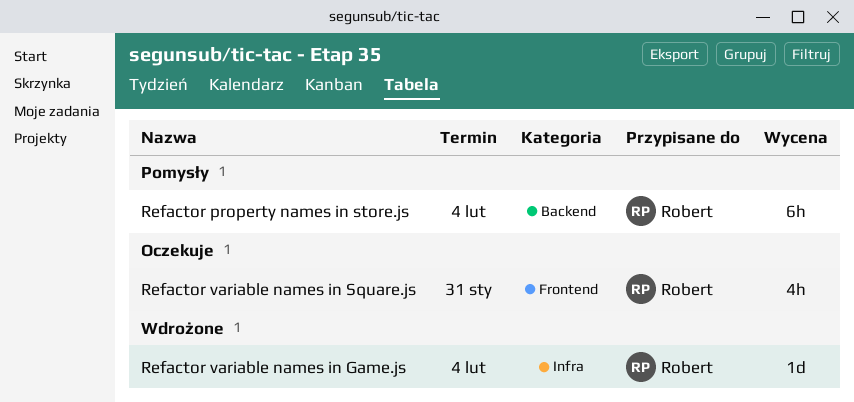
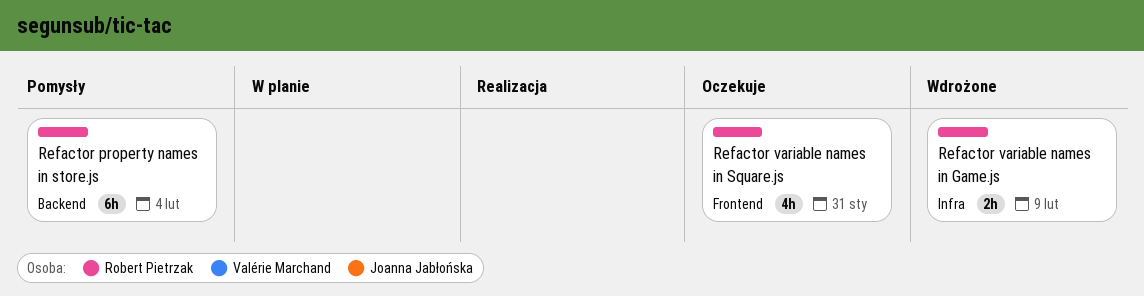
Refactor variable names in Game.js, estimate: 1d -> 2h
Refactor variable names in Game.js, due: Feb 4 -> Feb 9

